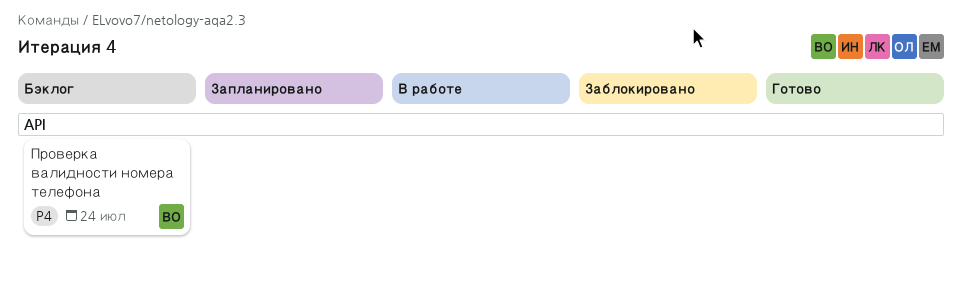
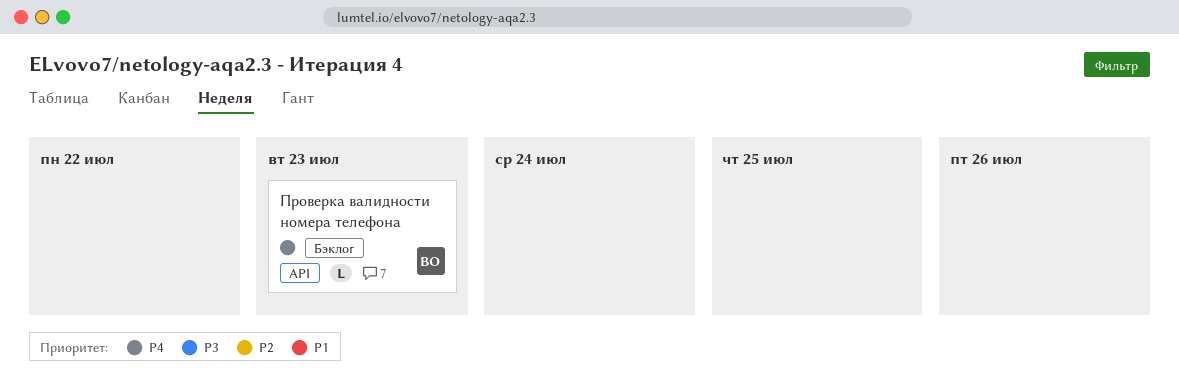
Проверка валидности номера телефона, due: Jul 24 -> Jul 23

